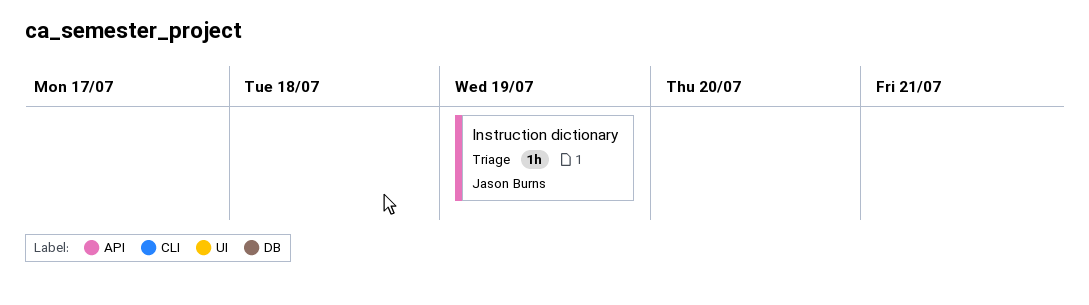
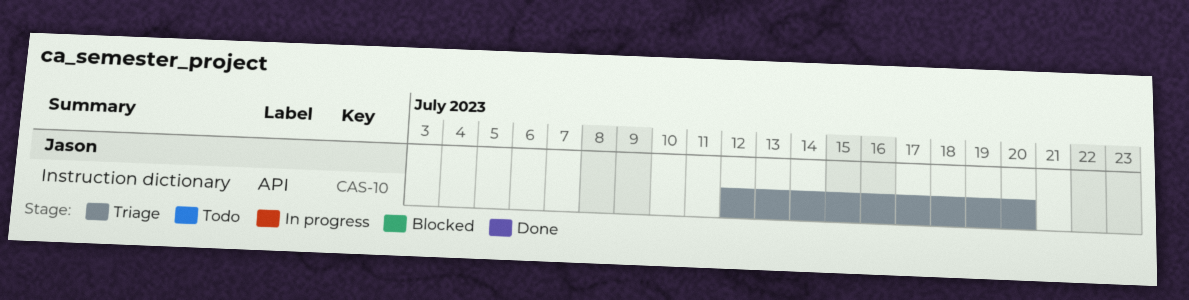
Instruction dictionary, due: Jul 19 -> Jul 20

